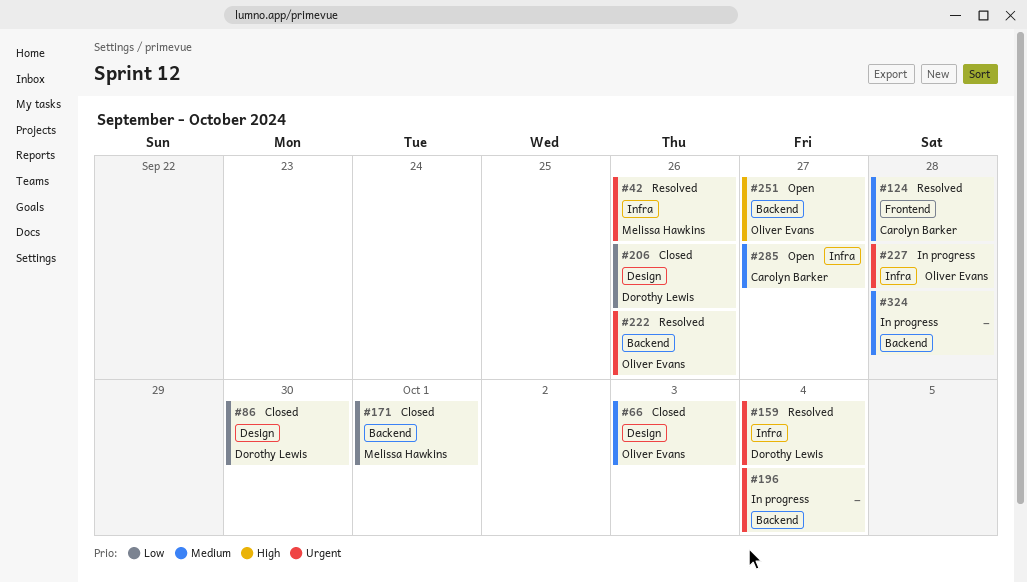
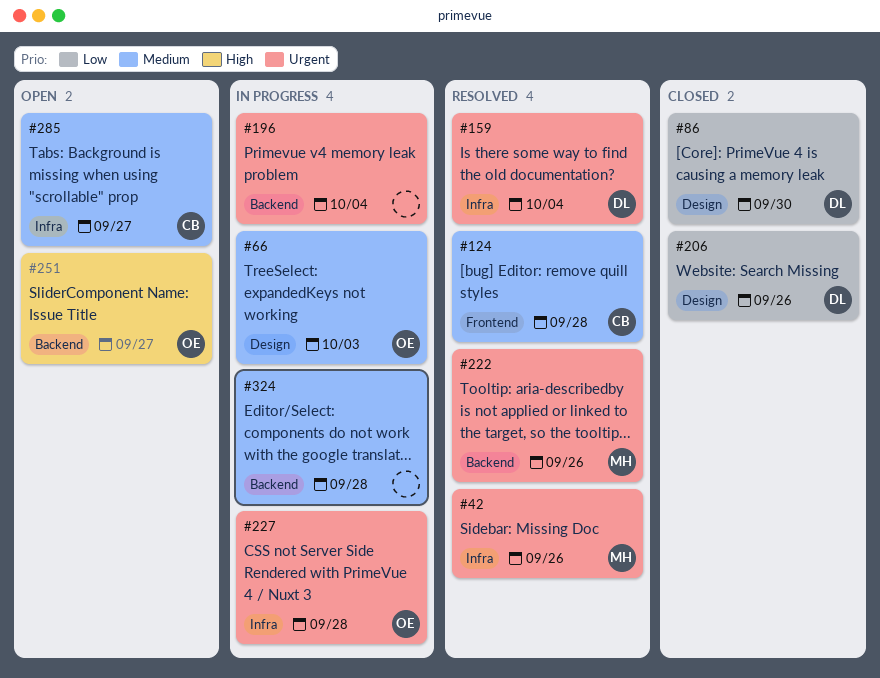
#66, status: Closed -> In progress
#171: present -> none
#222, owner: Oliver Evans -> Melissa Hawkins

